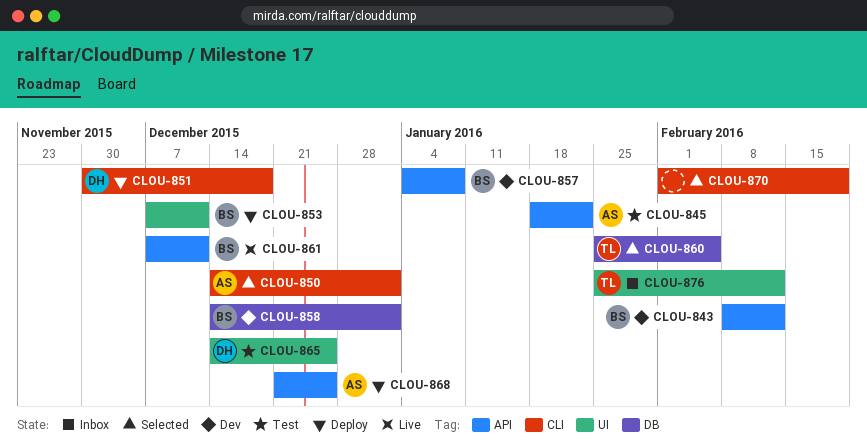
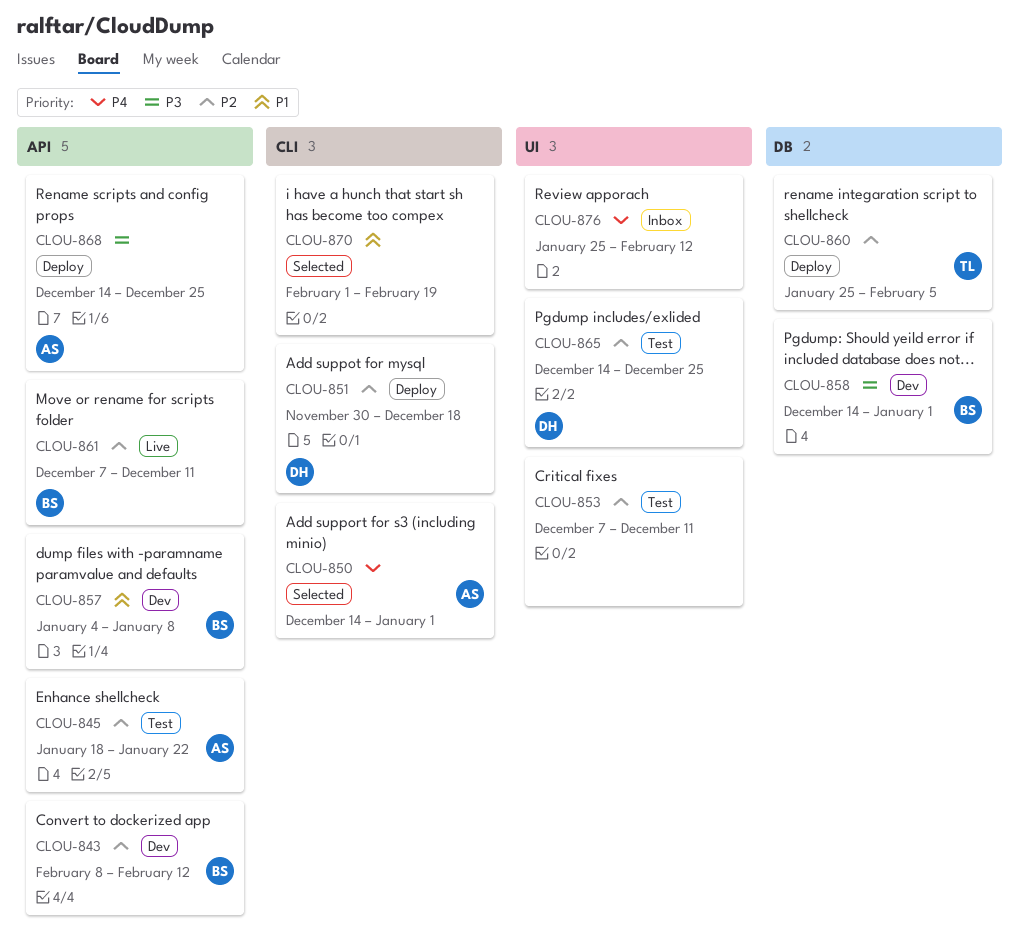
CLOU-853, status: Deploy -> Test
CLOU-853, owner: BS -> none
CLOU-860, status: Selected -> Deploy
CLOU-868, start: Dec 21 -> Dec 14
CLOU-876, owner: TL -> none

